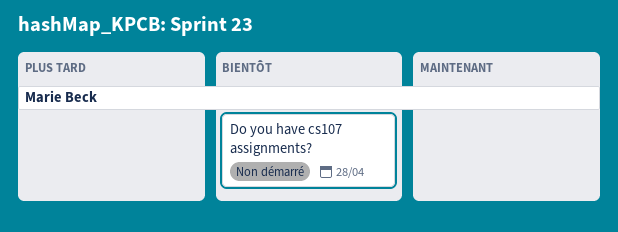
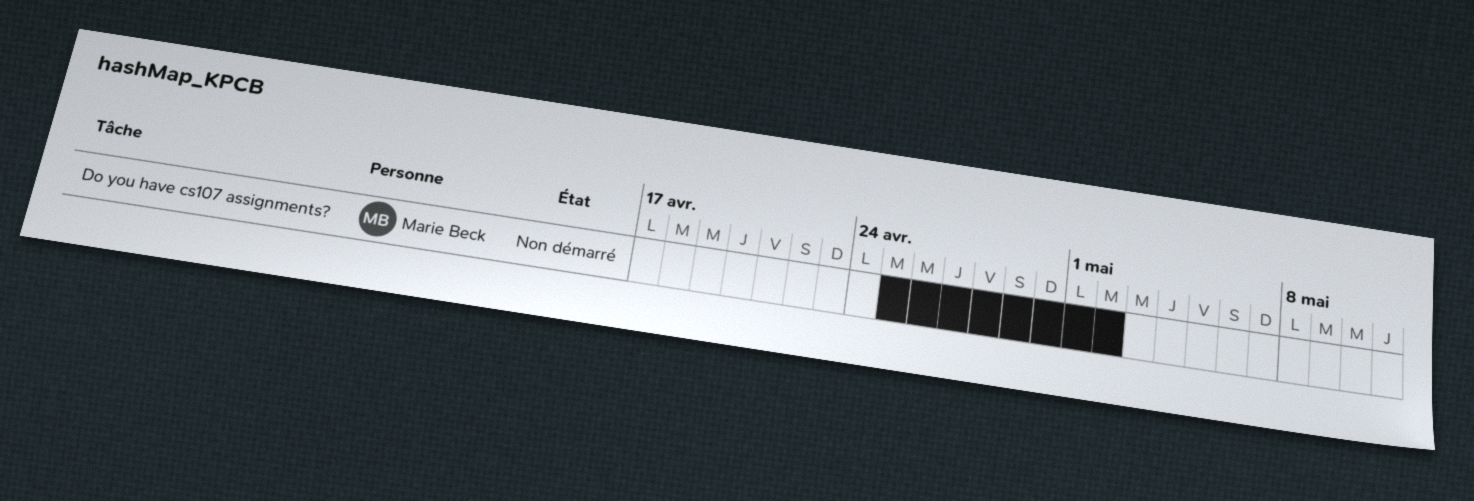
Do you have cs107 assignments?, due: Apr 28 -> May 2

